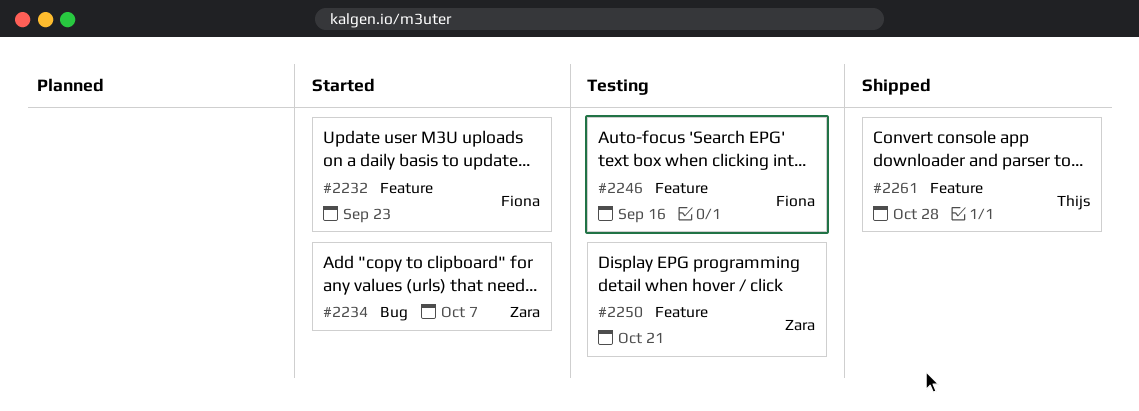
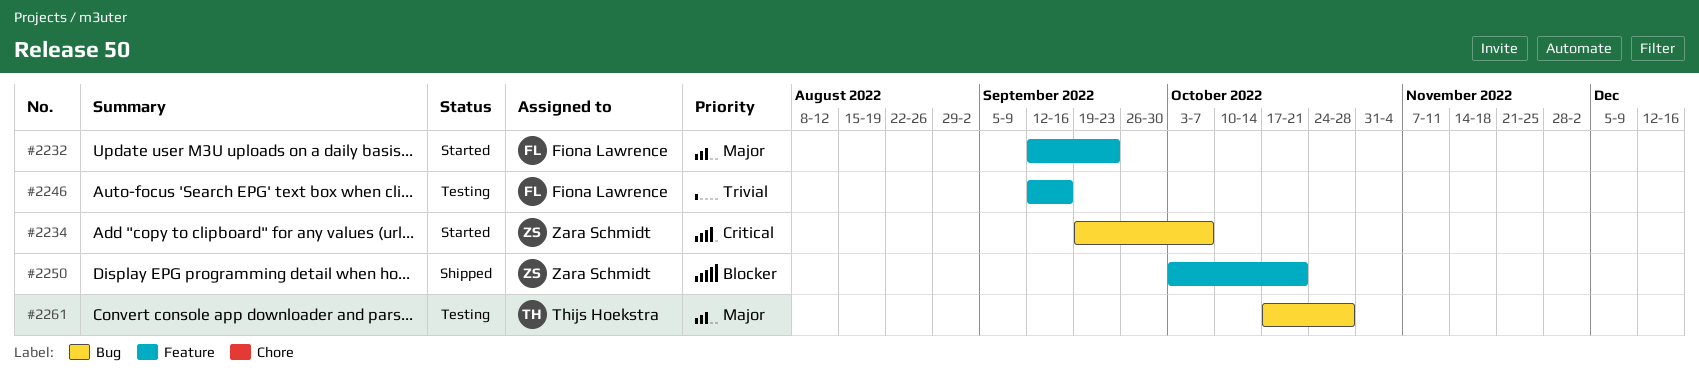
#2250, status: Testing -> Shipped
#2261, status: Shipped -> Testing
#2261, label: Feature -> Bug

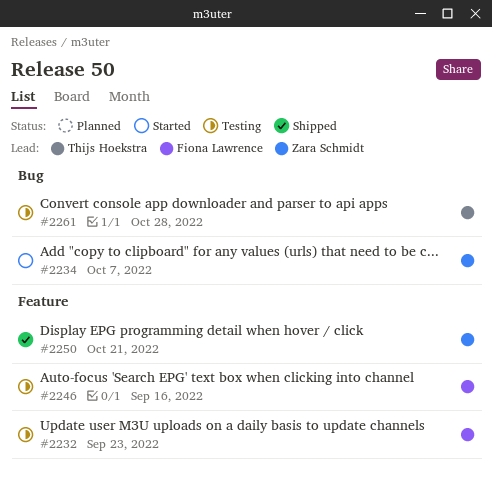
#2232, status: Started -> Testing

